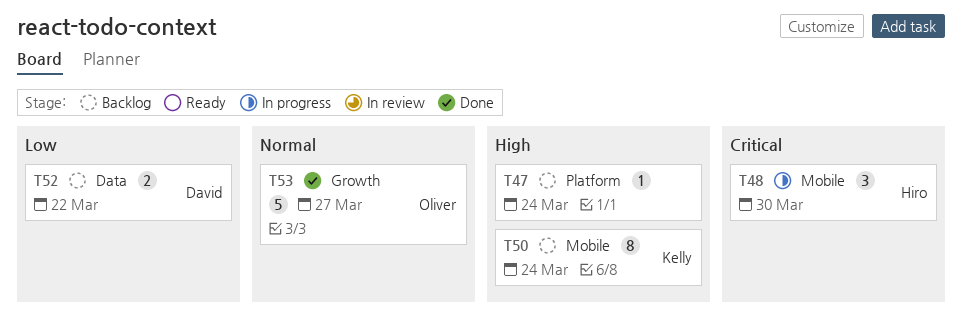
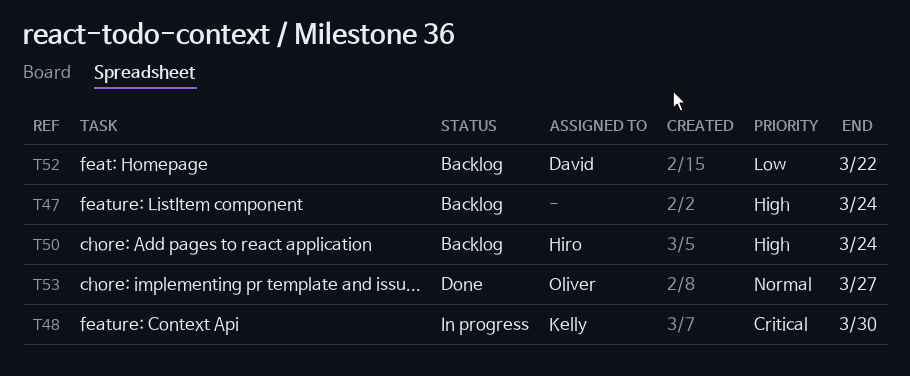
T48, owner: Hiro -> Kelly
T50, owner: Kelly -> Hiro

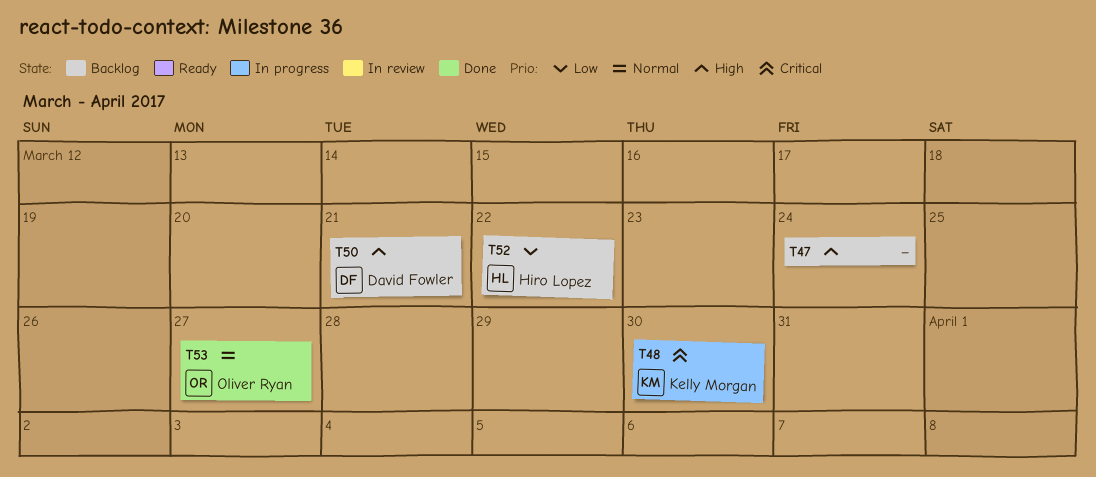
T50, owner: Hiro Lopez -> David Fowler
T50, due: Mar 24 -> Mar 21
T52, owner: David Fowler -> Hiro Lopez

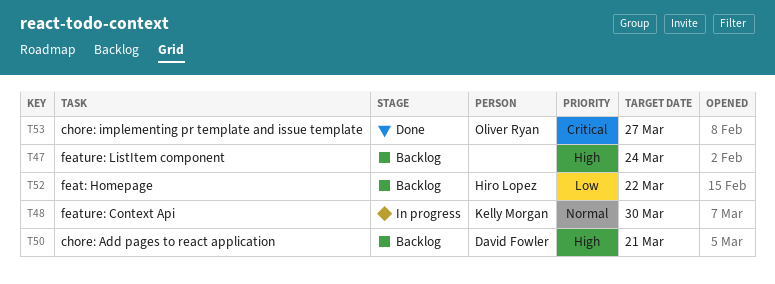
T48, priority: Critical -> Normal
T53, priority: Normal -> Critical

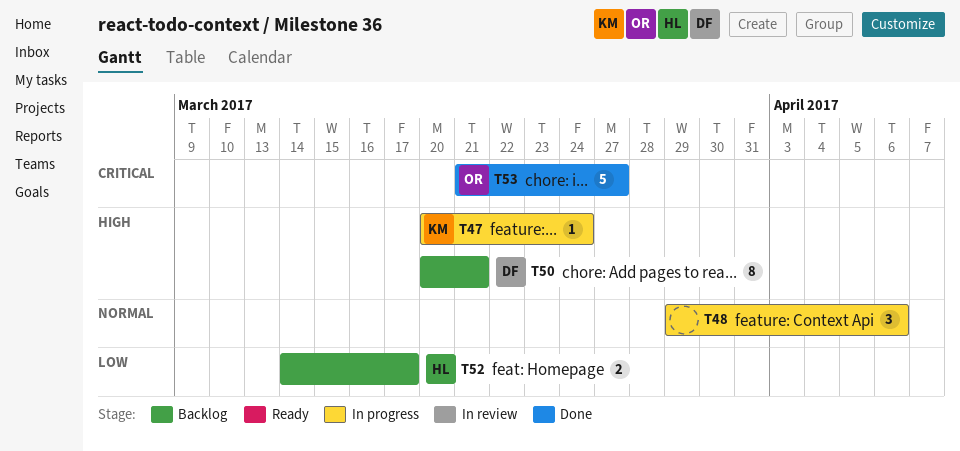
T47, status: Backlog -> In progress
T47, owner: none -> Kelly Morgan
T48, owner: Kelly Morgan -> none
T48, due: Mar 30 -> Apr 6
T52, due: Mar 22 -> Mar 17

